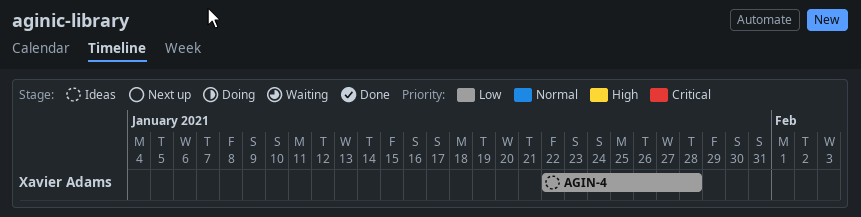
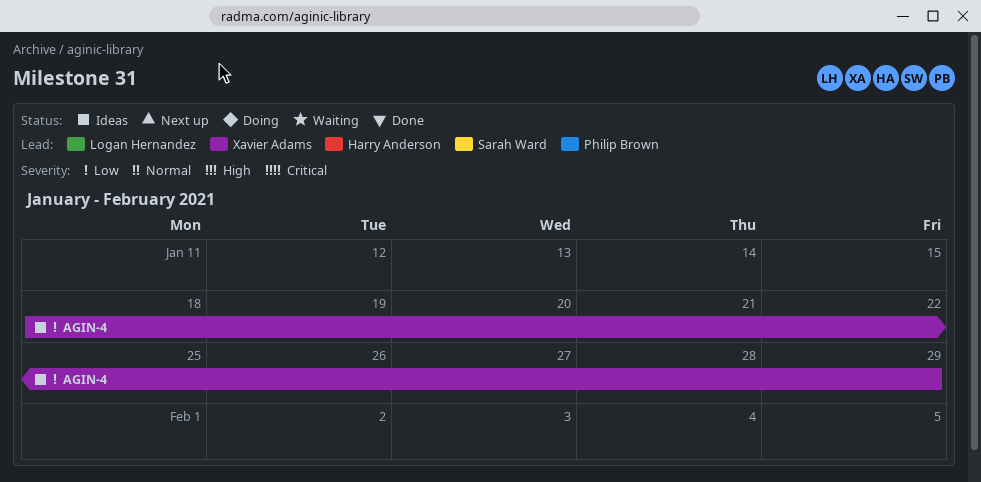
AGIN-4, start: Jan 22 -> Jan 18
AGIN-4, due: Jan 28 -> Jan 29

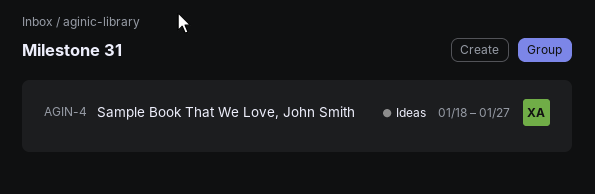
AGIN-4, due: Jan 29 -> Jan 27

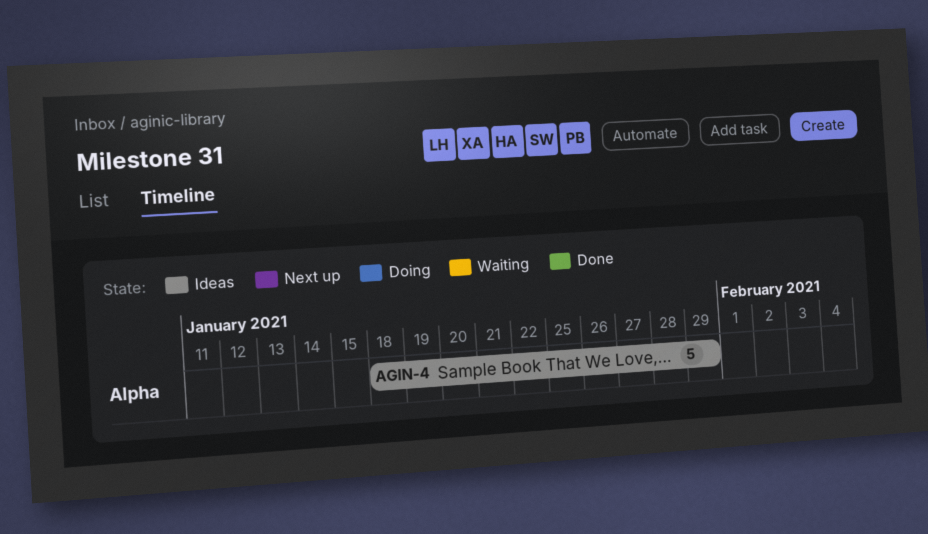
AGIN-4, due: Jan 27 -> Jan 29

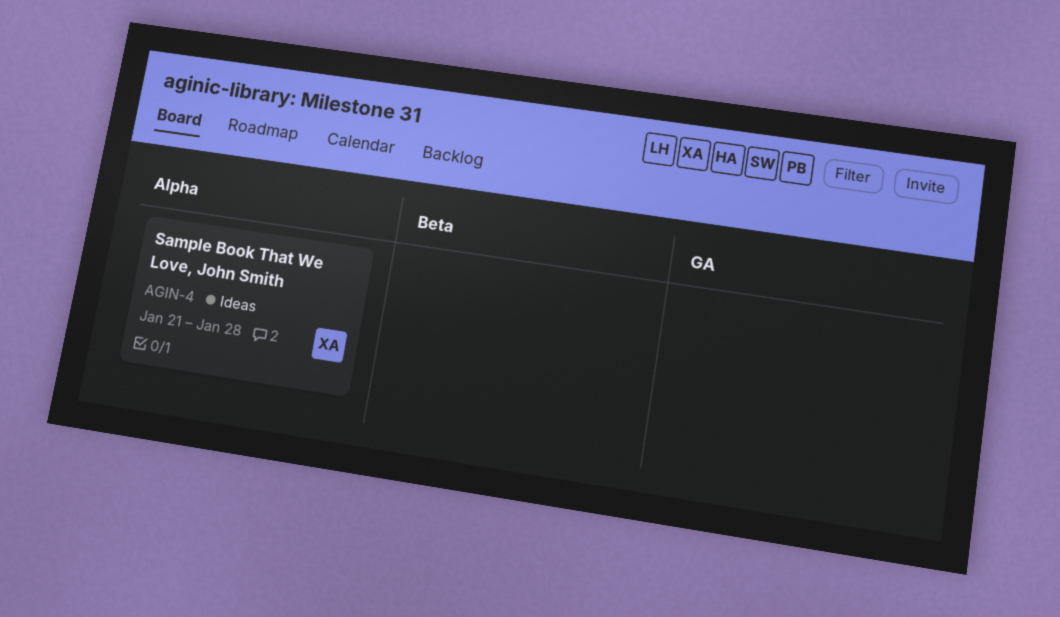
AGIN-4, start: Jan 18 -> Jan 21
AGIN-4, due: Jan 29 -> Jan 28

